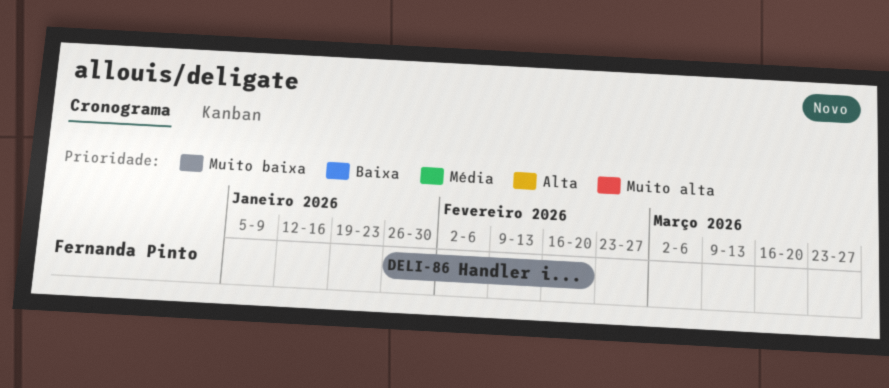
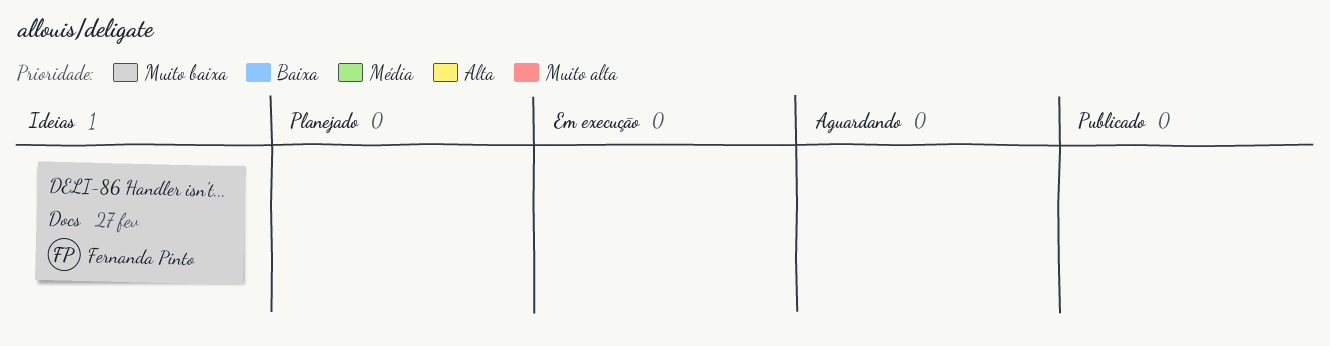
DELI-86, due: Feb 20 -> Feb 27

